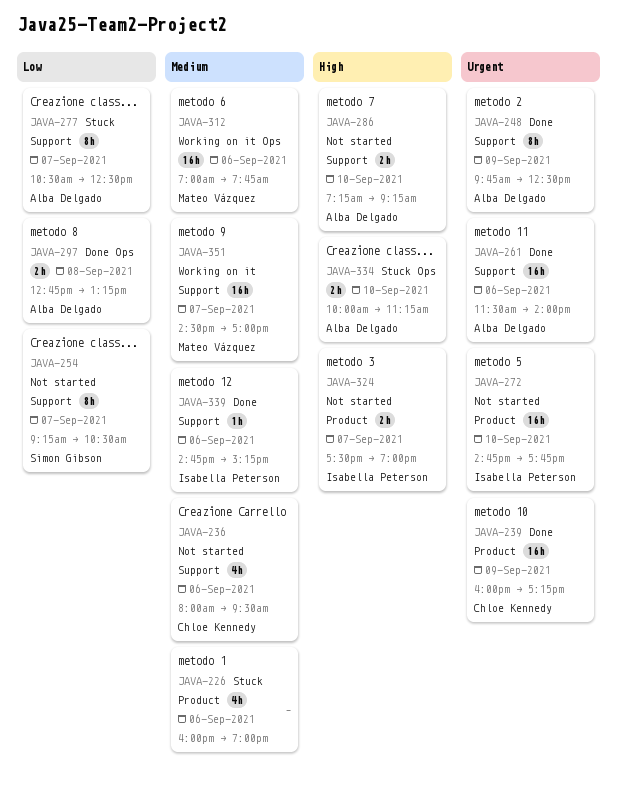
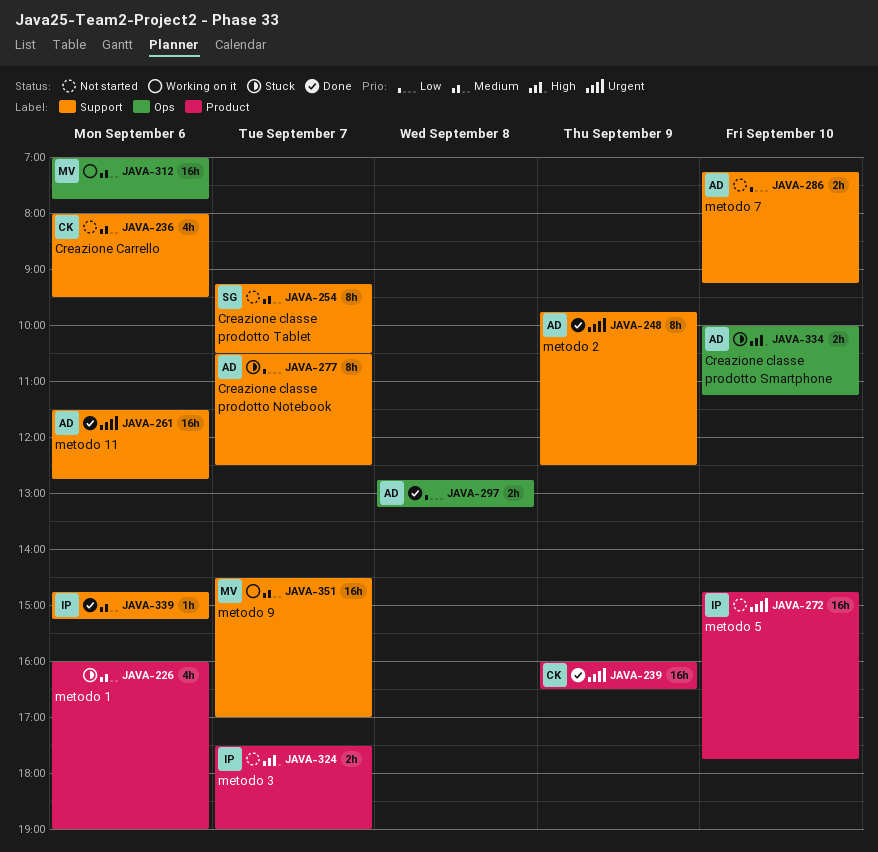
JAVA-239, ends: 17:15 -> 16:30
JAVA-254, priority: Low -> Medium
JAVA-261, ends: 14:00 -> 12:45
JAVA-286, priority: High -> Low

